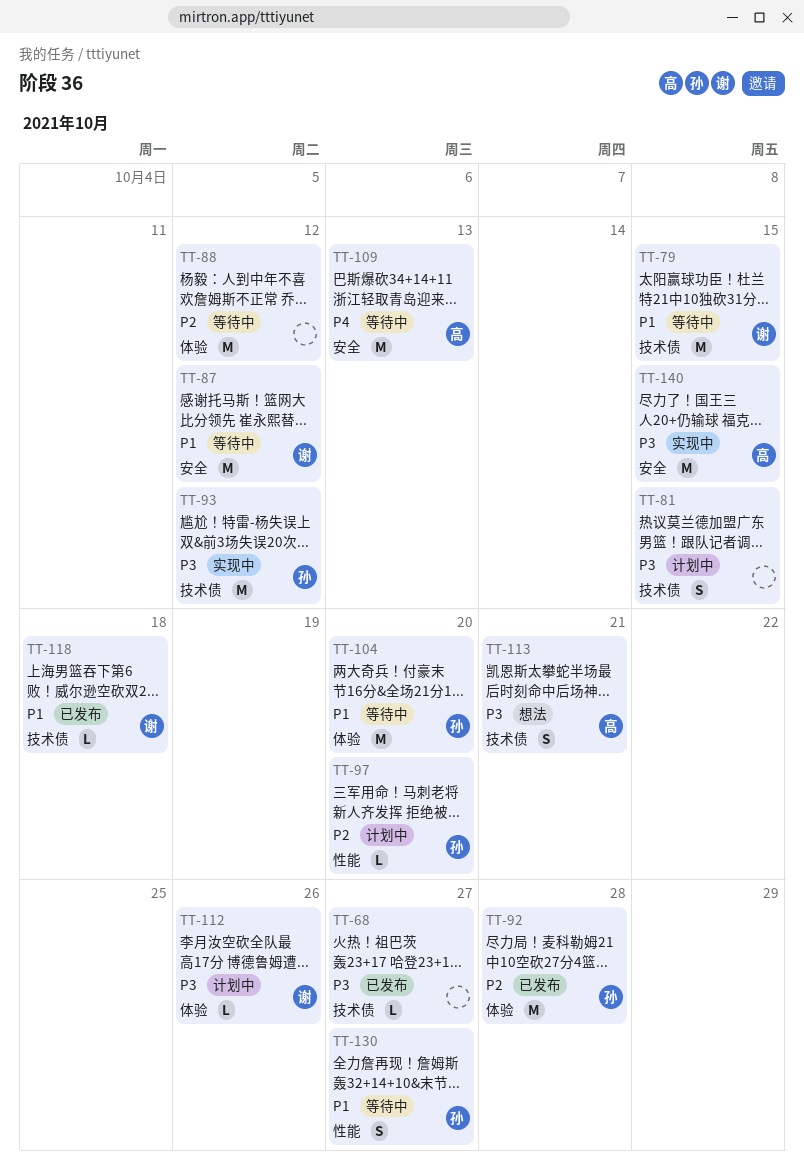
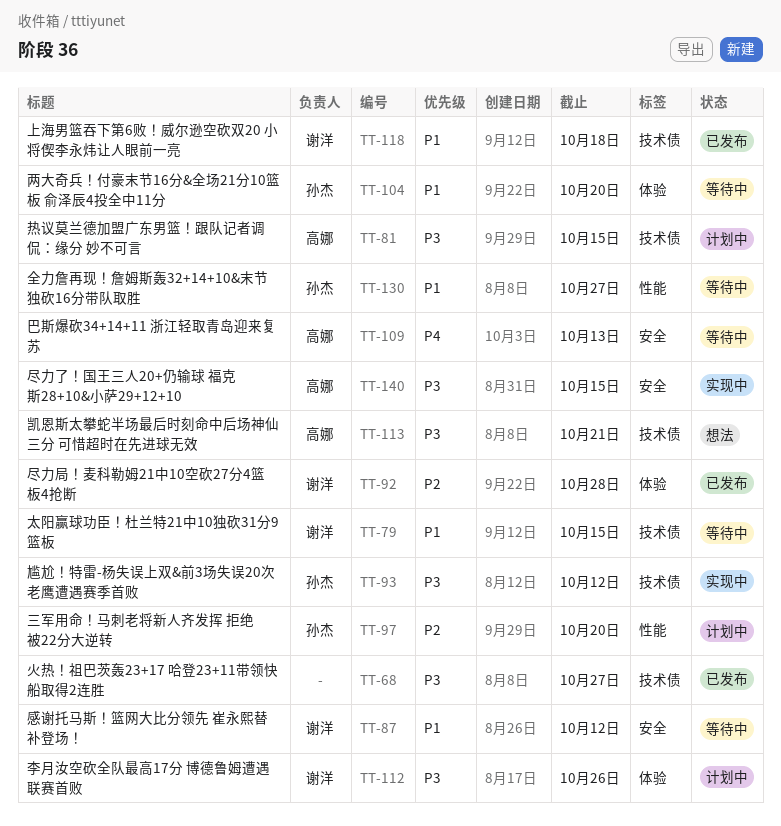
TT-81, owner: none -> 高娜
TT-88: present -> none
TT-92, owner: 孙杰 -> 谢洋

